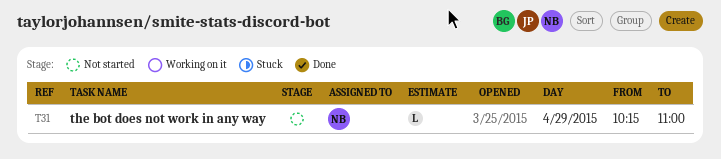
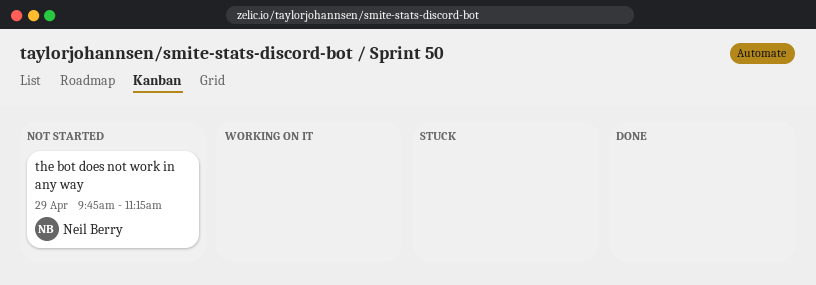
the bot does not work in any way, begins: 10:15 -> 09:45
the bot does not work in any way, ends: 11:00 -> 11:15

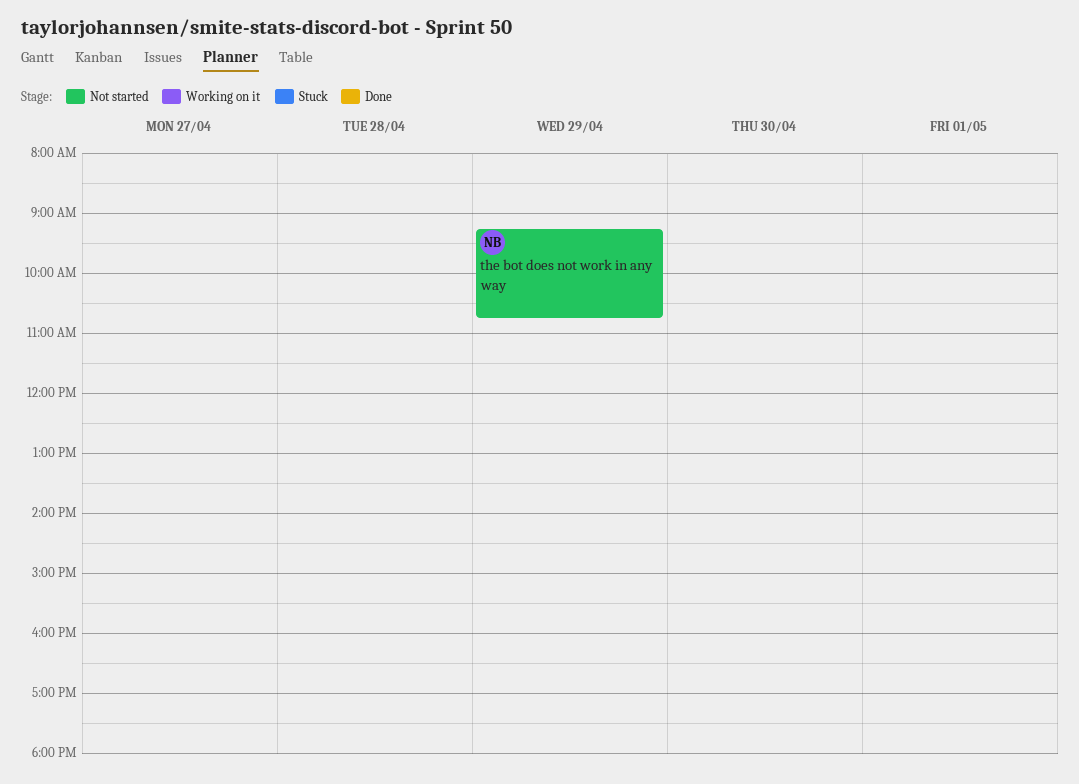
the bot does not work in any way, begins: 09:45 -> 09:15
the bot does not work in any way, ends: 11:15 -> 10:45

